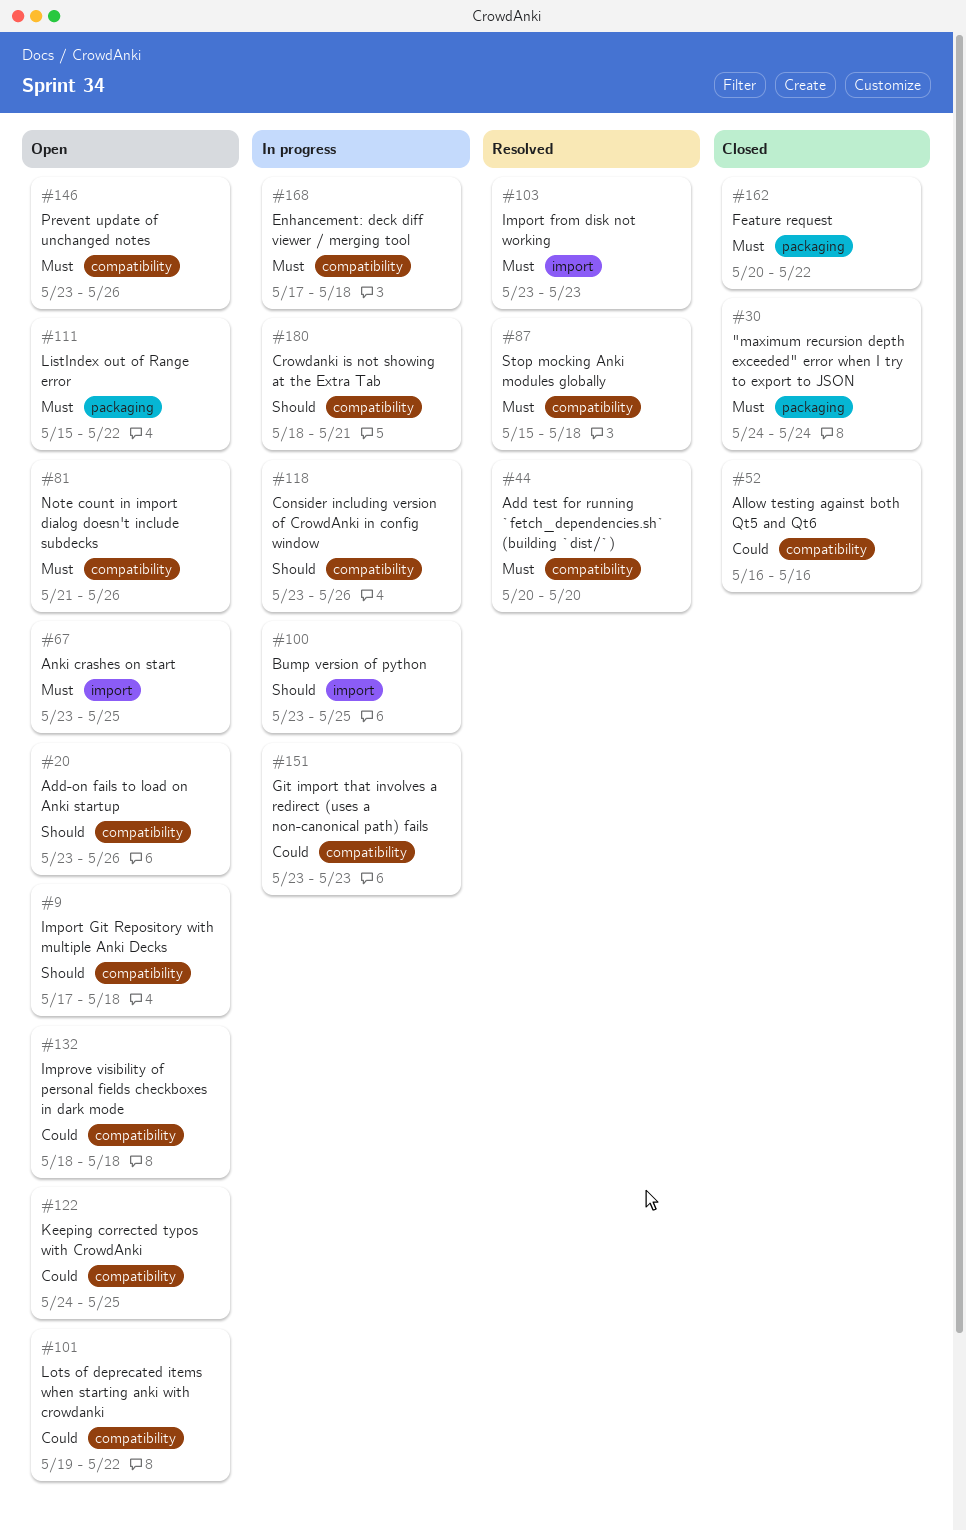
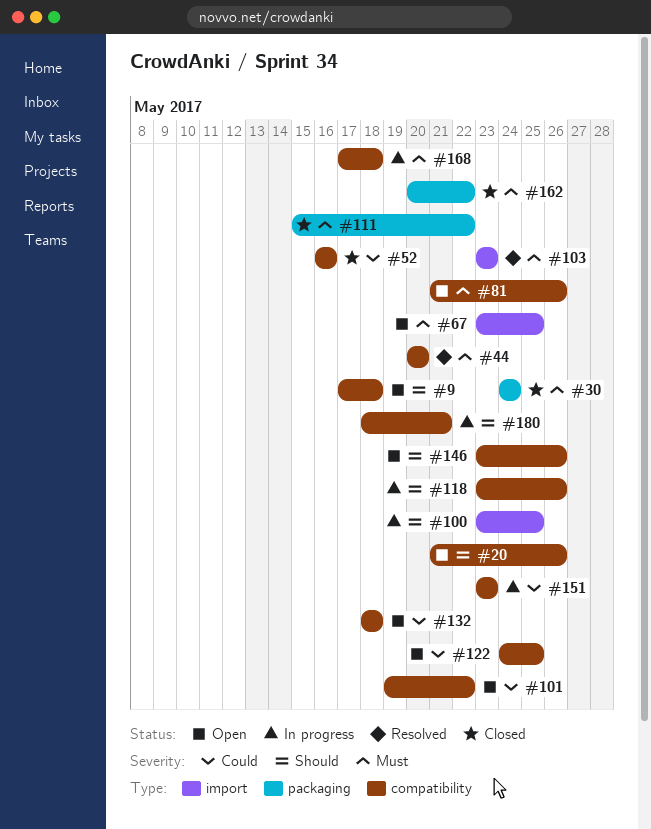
#20, start: May 23 -> May 21
#87: present -> none
#111, status: Open -> Closed
#146, priority: Must -> Should

